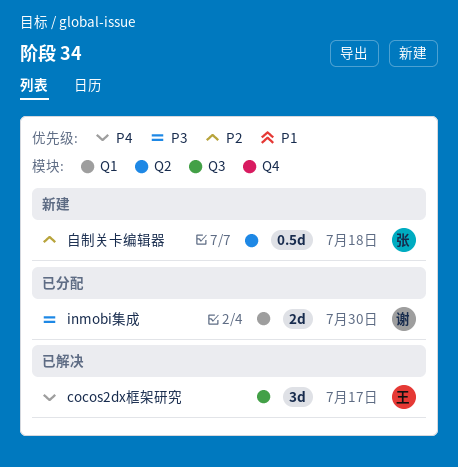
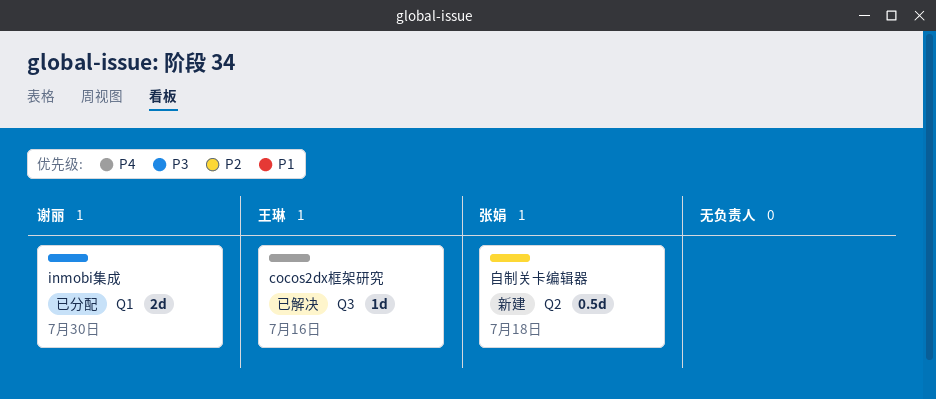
cocos2dx框架研究, estimate: 3d -> 1d
cocos2dx框架研究, due: Jul 17 -> Jul 16

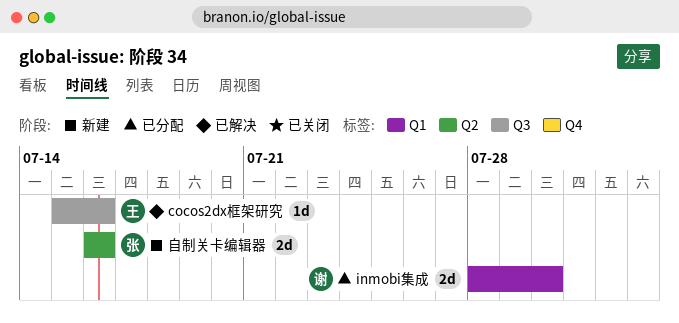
自制关卡编辑器, estimate: 0.5d -> 2d
自制关卡编辑器, due: Jul 18 -> Jul 16

